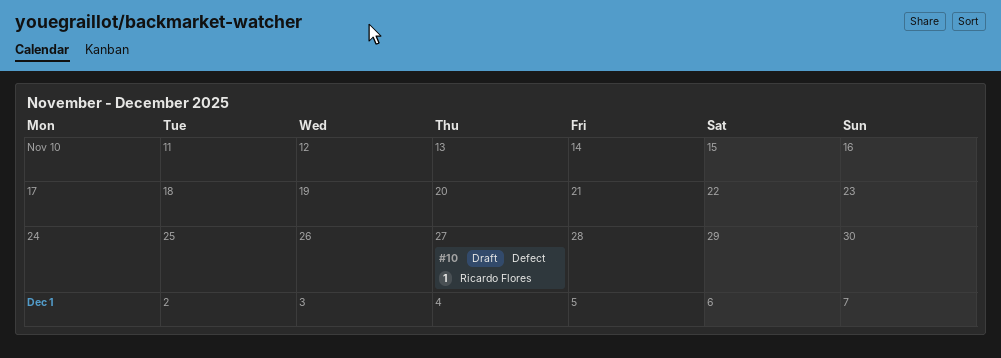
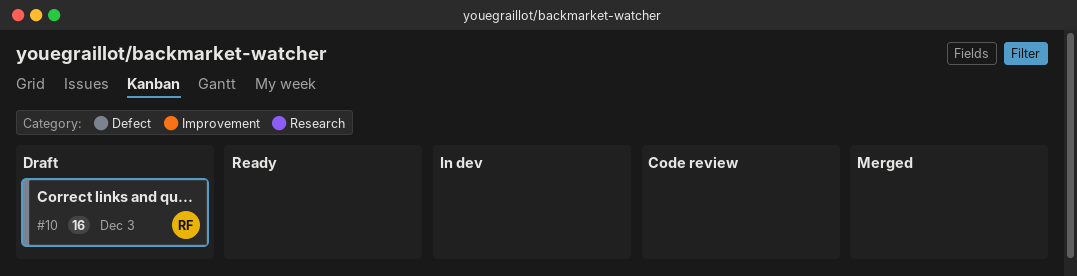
#10, estimate: 1 -> 16
#10, due: Nov 27 -> Dec 3

